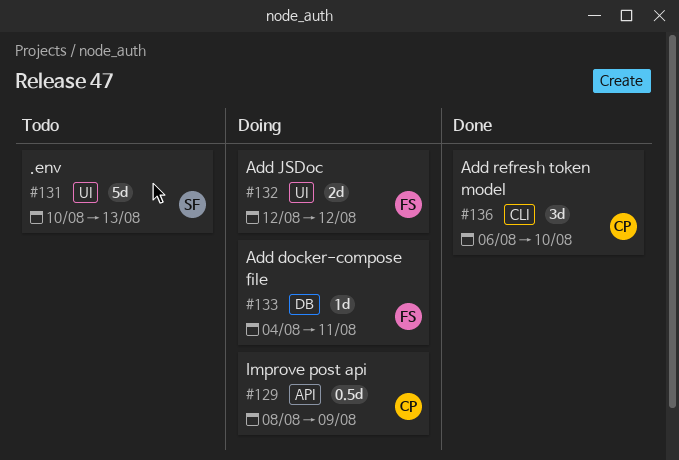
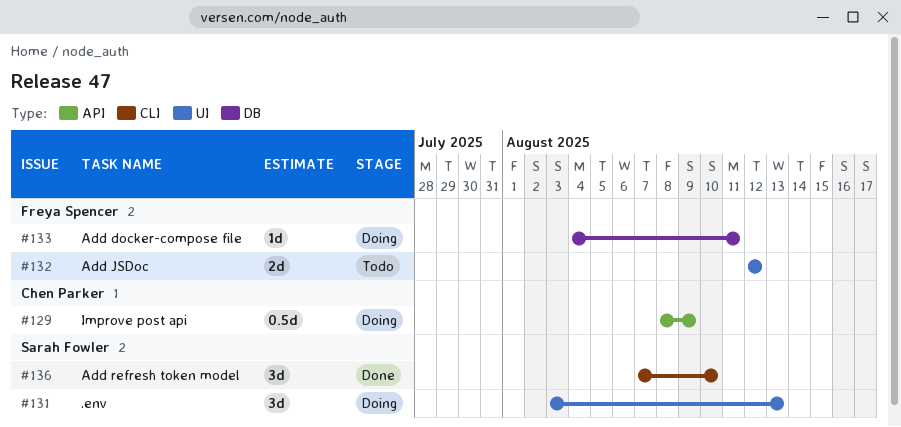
#131, status: Todo -> Doing
#131, estimate: 5d -> 3d
#131, start: Aug 10 -> Aug 3
#132, status: Doing -> Todo
#136, owner: Chen Parker -> Sarah Fowler
#136, start: Aug 6 -> Aug 7

